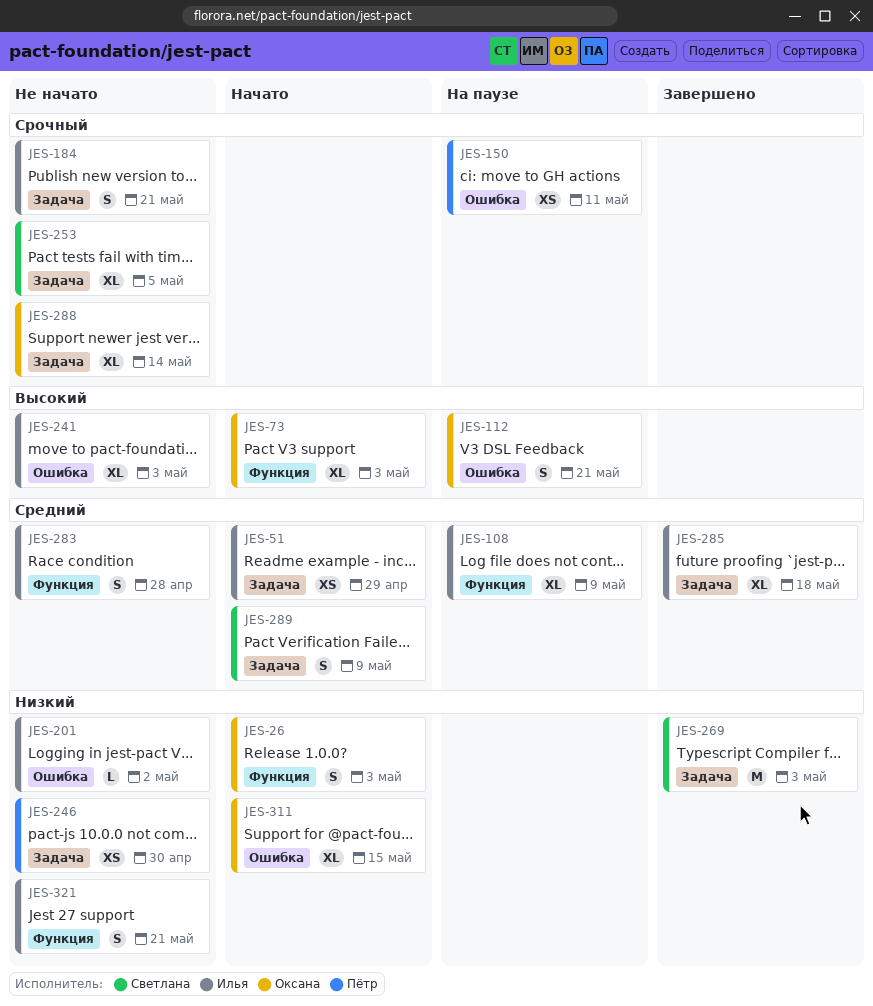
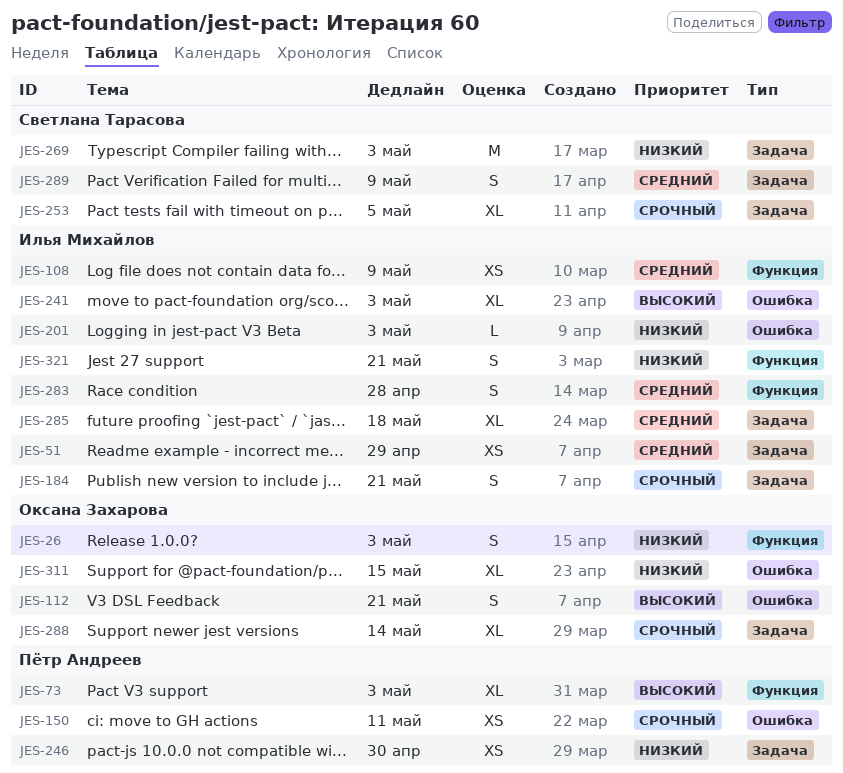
JES-73, owner: Оксана Захарова -> Пётр Андреев
JES-108, estimate: XL -> XS
JES-201, due: May 2 -> May 3

